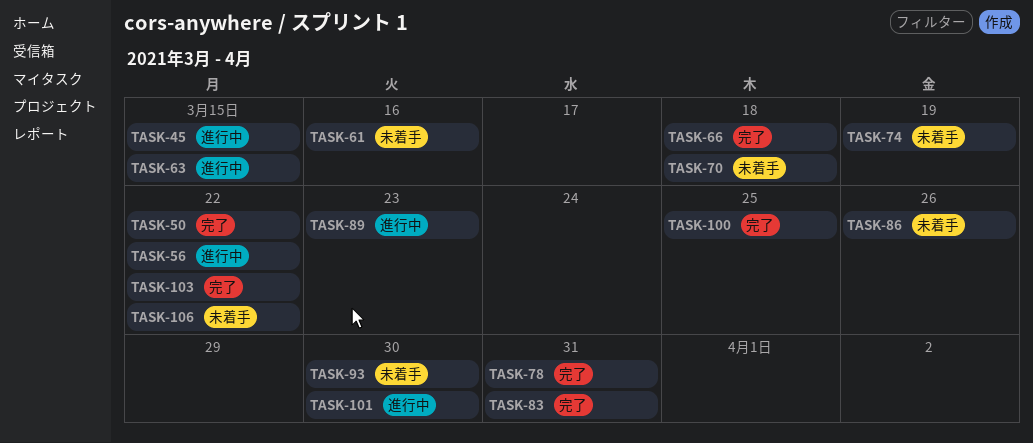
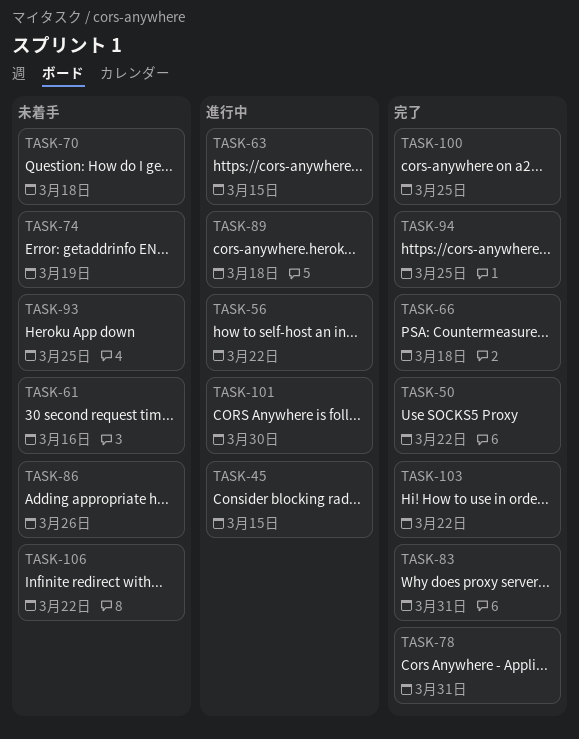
TASK-89, due: Mar 23 -> Mar 18
TASK-93, due: Mar 30 -> Mar 25
TASK-94: none -> present

